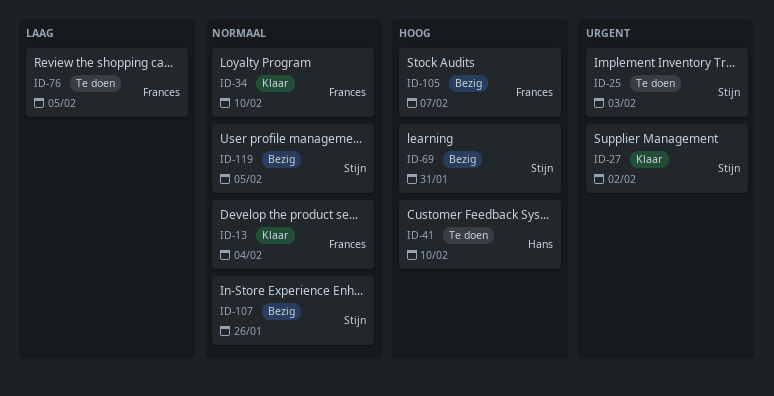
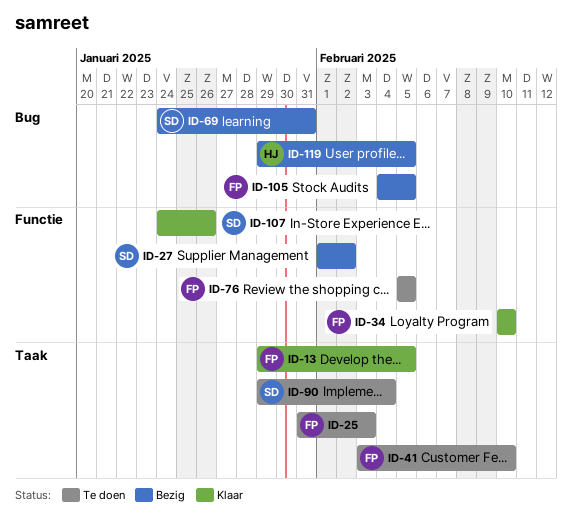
ID-13, due: Feb 4 -> Feb 5
ID-25, owner: Stijn -> Frances
ID-27, status: Klaar -> Bezig
ID-41, owner: Hans -> Frances
ID-90: none -> present
ID-105, due: Feb 7 -> Feb 5
ID-107, status: Bezig -> Klaar
ID-119, owner: Stijn -> Hans

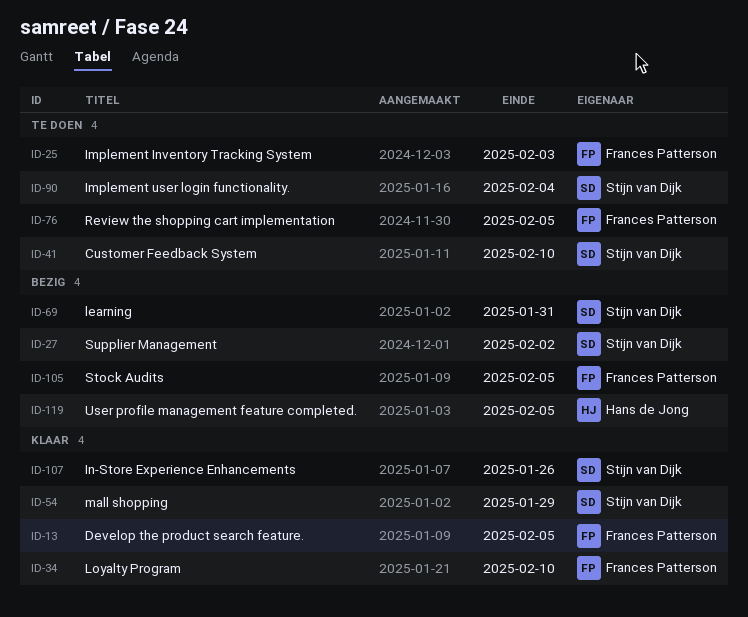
ID-41, owner: Frances Patterson -> Stijn van Dijk
ID-54: none -> present

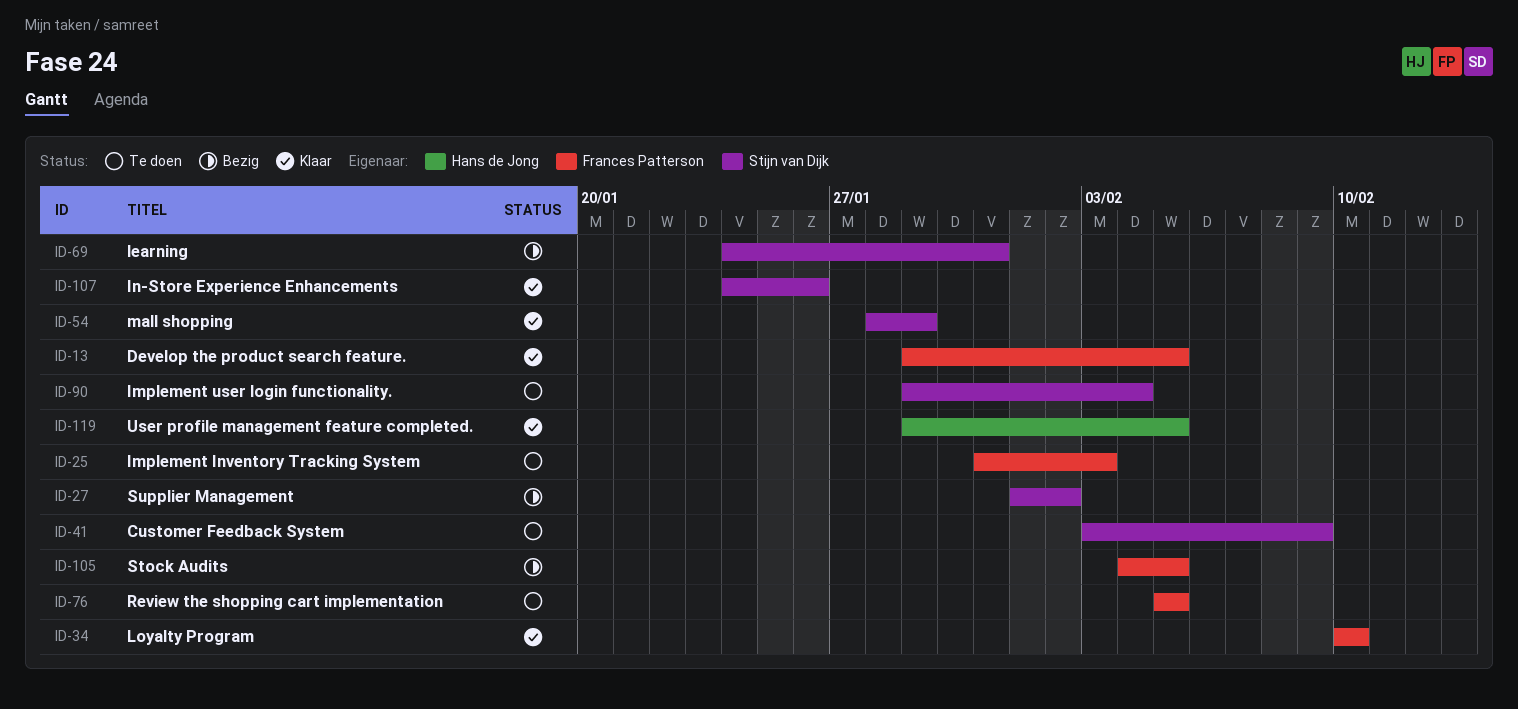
ID-41, due: Feb 10 -> Feb 9
ID-119, status: Bezig -> Klaar

